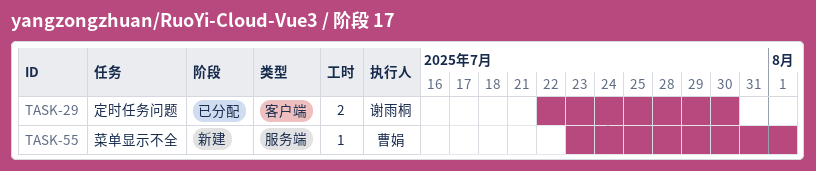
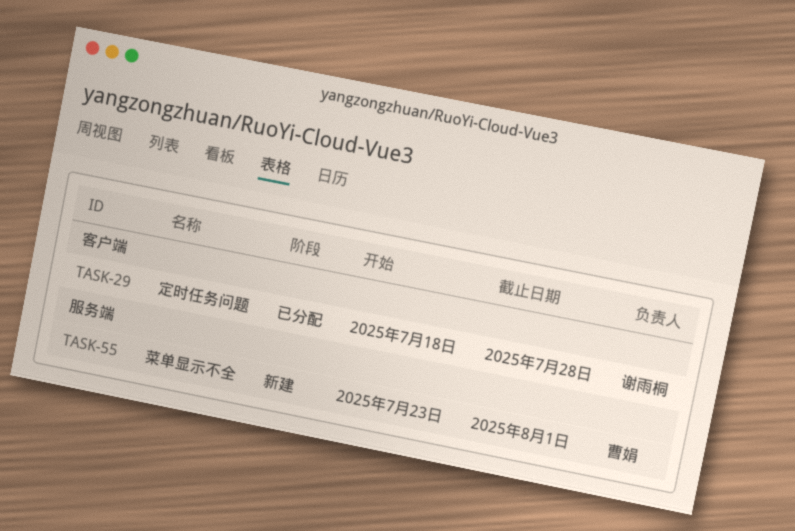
TASK-29, start: Jul 22 -> Jul 18
TASK-29, due: Jul 30 -> Jul 28

